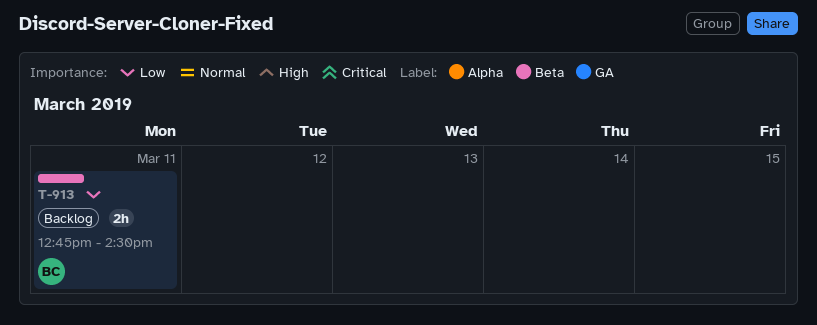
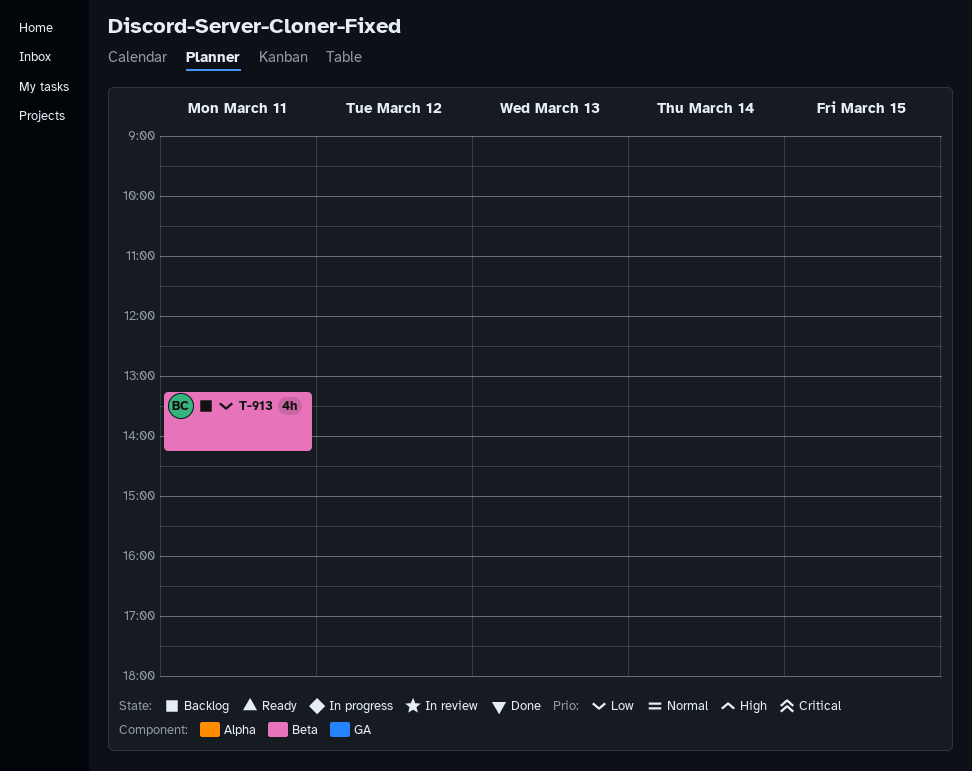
T-913, estimate: 2h -> 4h
T-913, begins: 12:45 -> 13:15
T-913, ends: 14:30 -> 14:15

